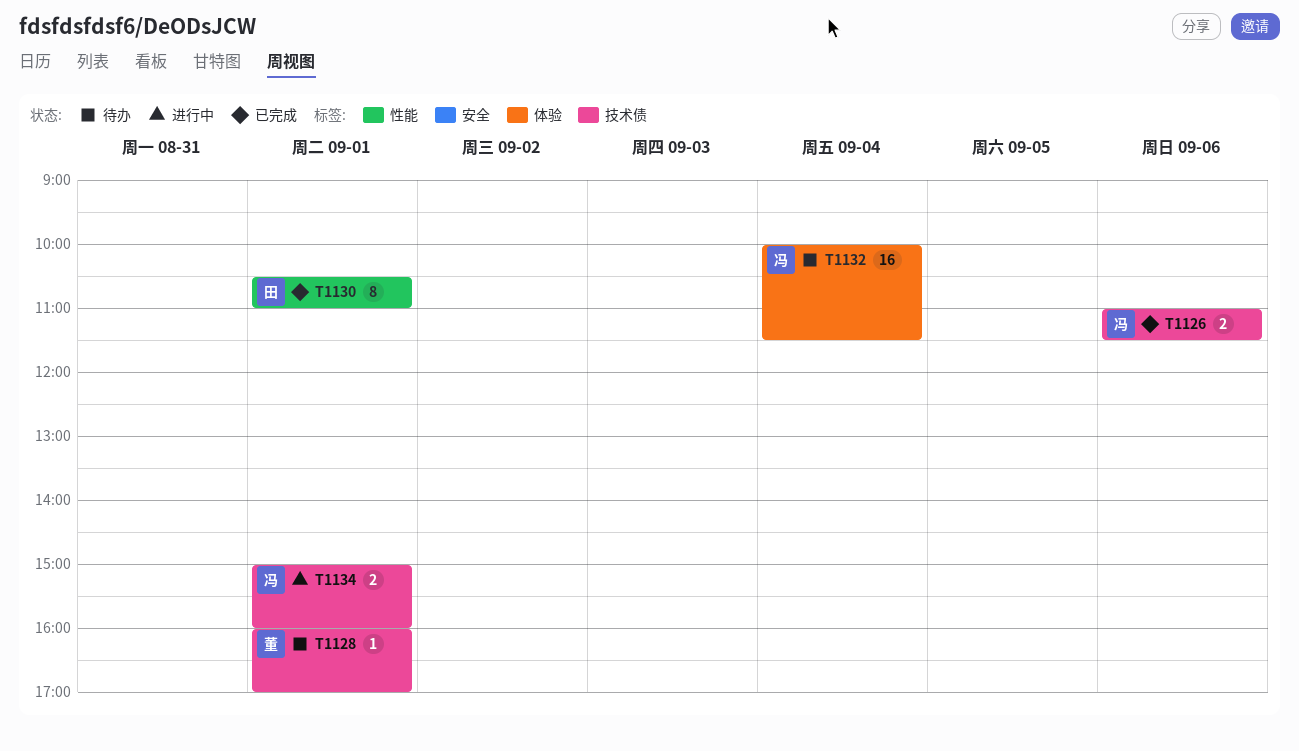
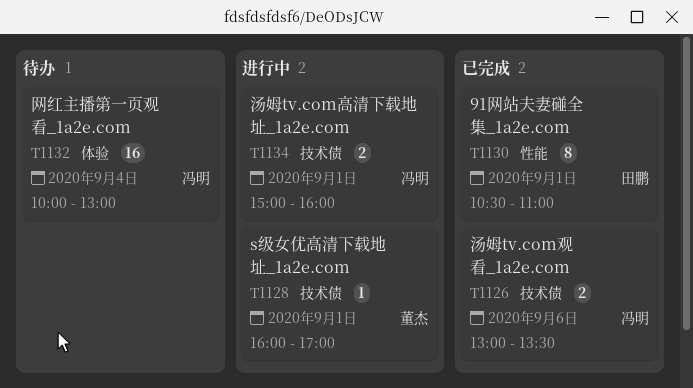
T1126, begins: 11:00 -> 13:00
T1126, ends: 11:30 -> 13:30
T1128, status: 待办 -> 进行中
T1132, ends: 11:30 -> 13:00

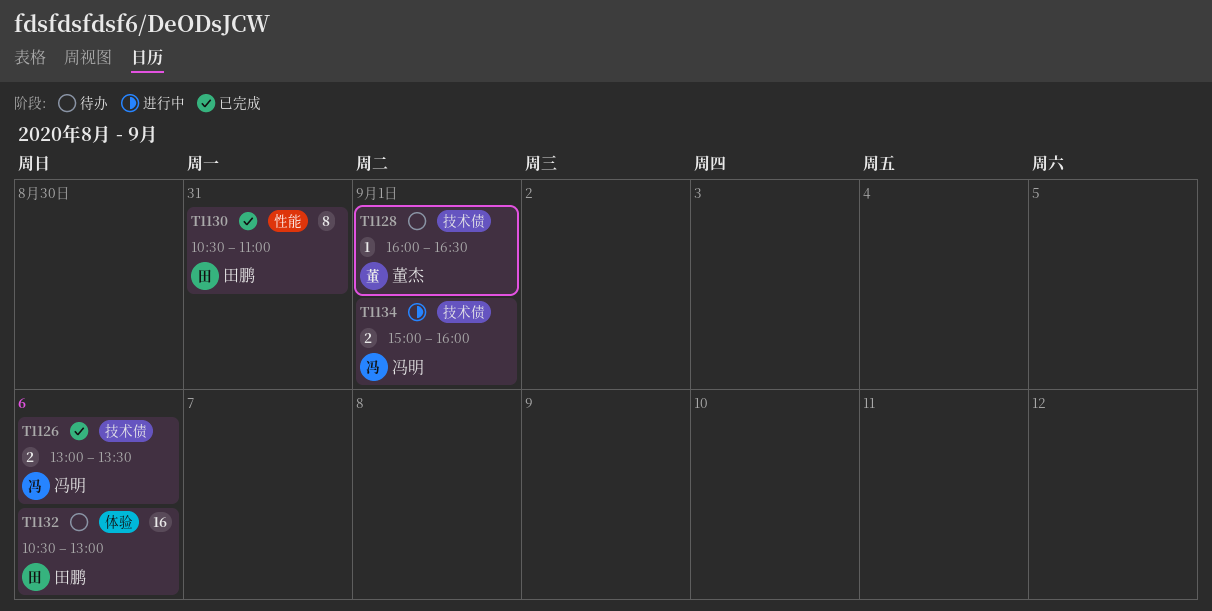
T1128, status: 进行中 -> 待办
T1128, ends: 17:00 -> 16:30
T1130, day: Sep 1 -> Aug 31
T1132, owner: 冯明 -> 田鹏
T1132, day: Sep 4 -> Sep 6
T1132, begins: 10:00 -> 10:30

